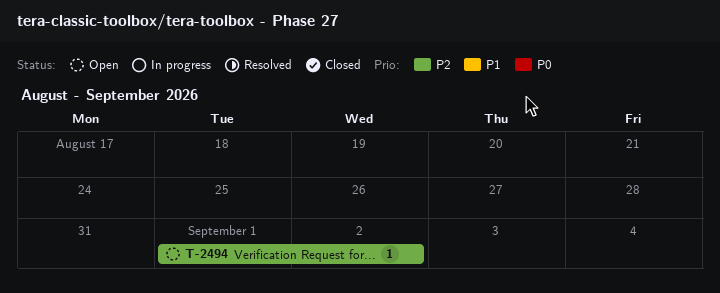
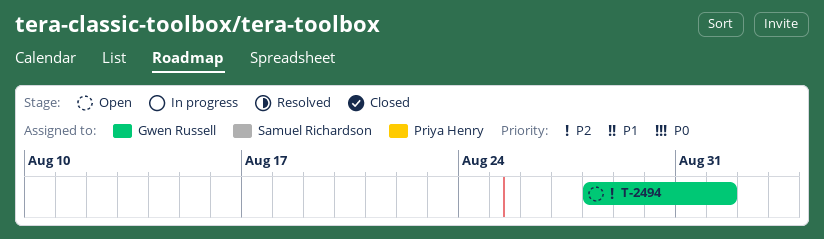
T-2494, start: Sep 1 -> Aug 28
T-2494, due: Sep 2 -> Sep 1

